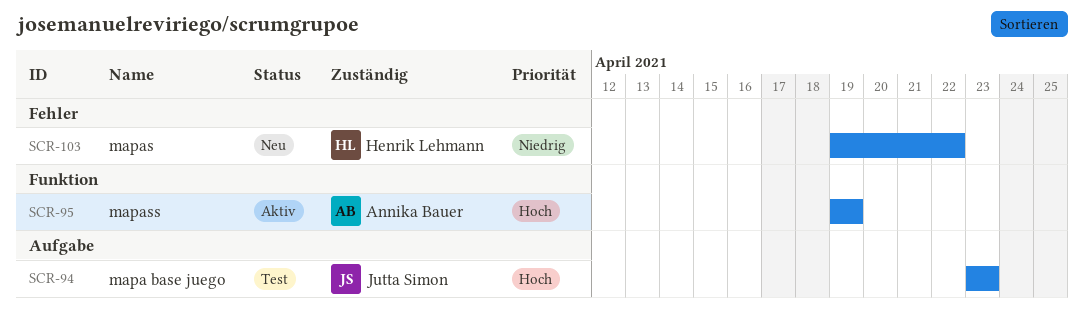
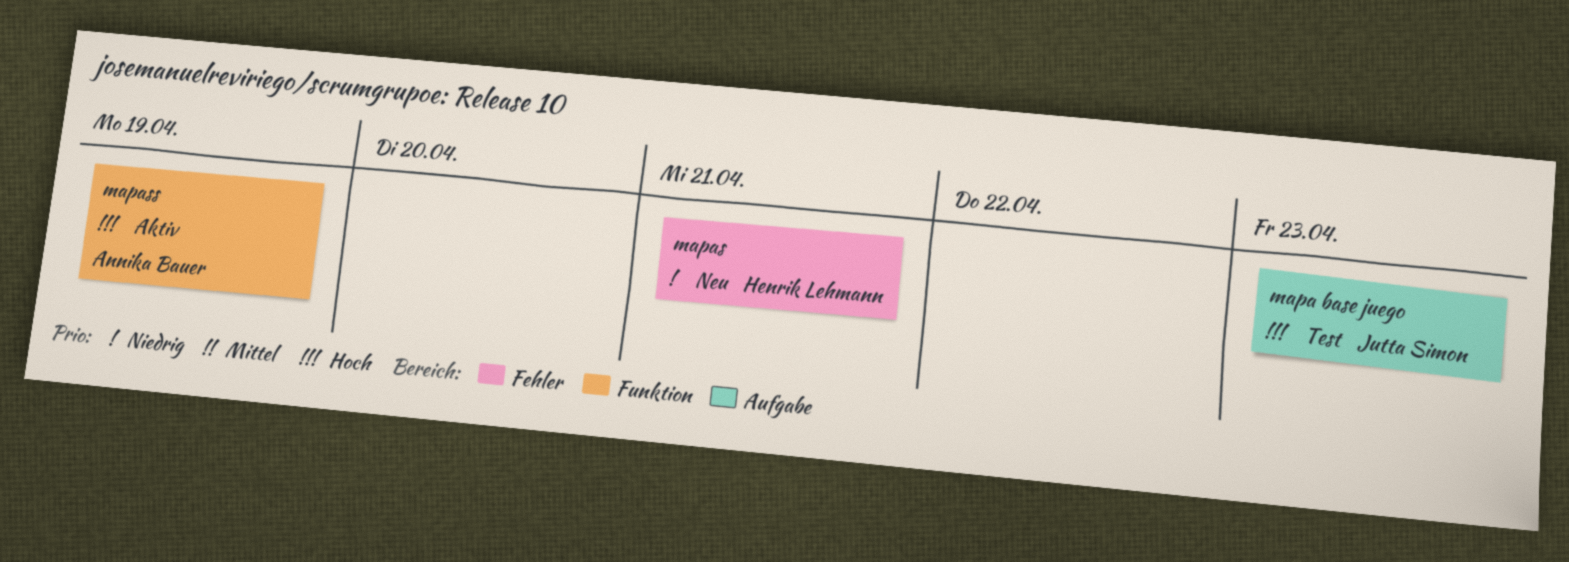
mapas, due: Apr 22 -> Apr 21

